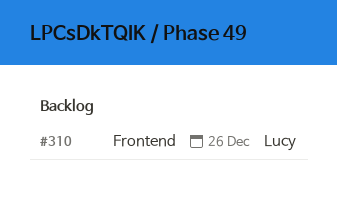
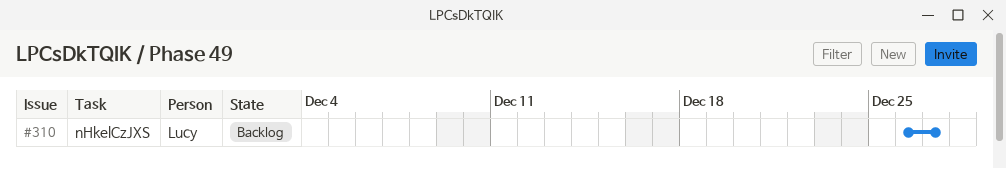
#310, due: Dec 26 -> Dec 27

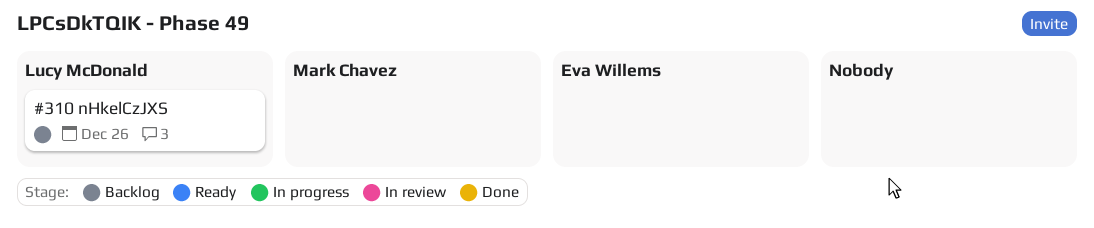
#310, due: Dec 27 -> Dec 26

